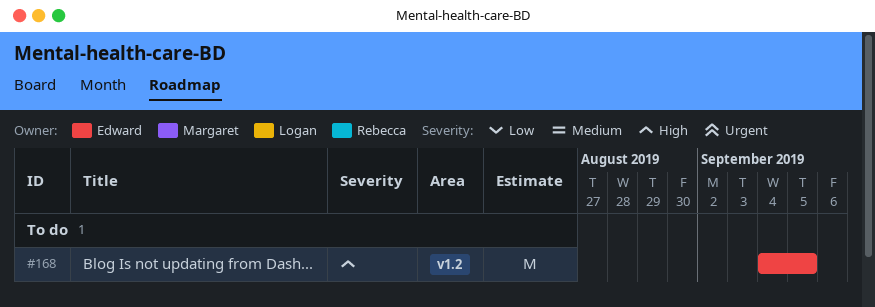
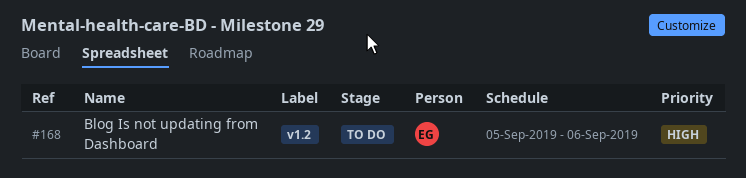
#168, start: Sep 4 -> Sep 5
#168, due: Sep 5 -> Sep 6

